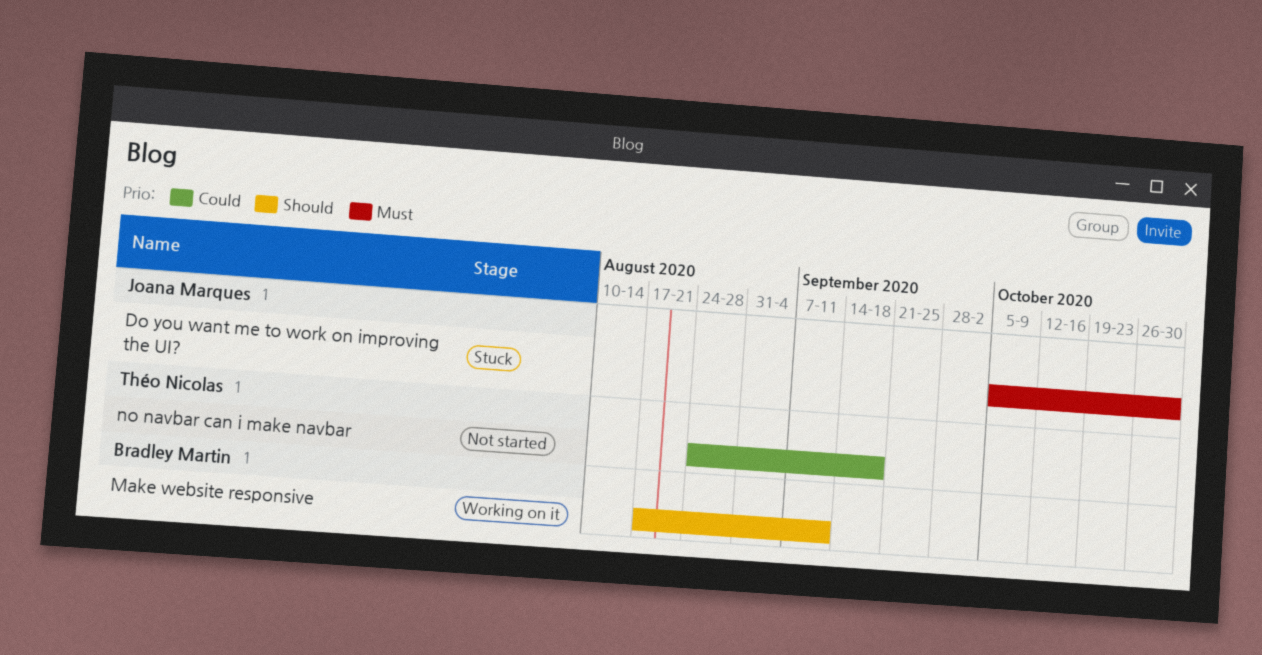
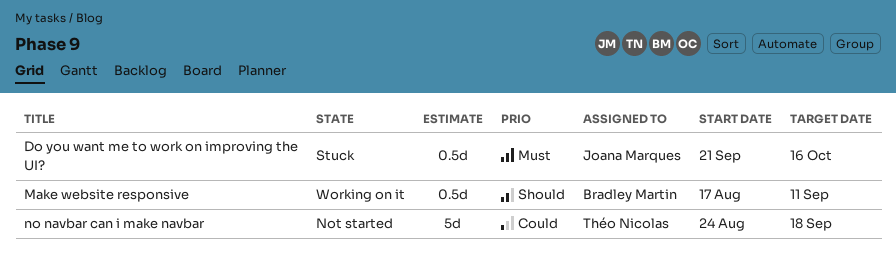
Do you want me to work on improving the UI?, start: Oct 5 -> Sep 21
Do you want me to work on improving the UI?, due: Oct 30 -> Oct 16

